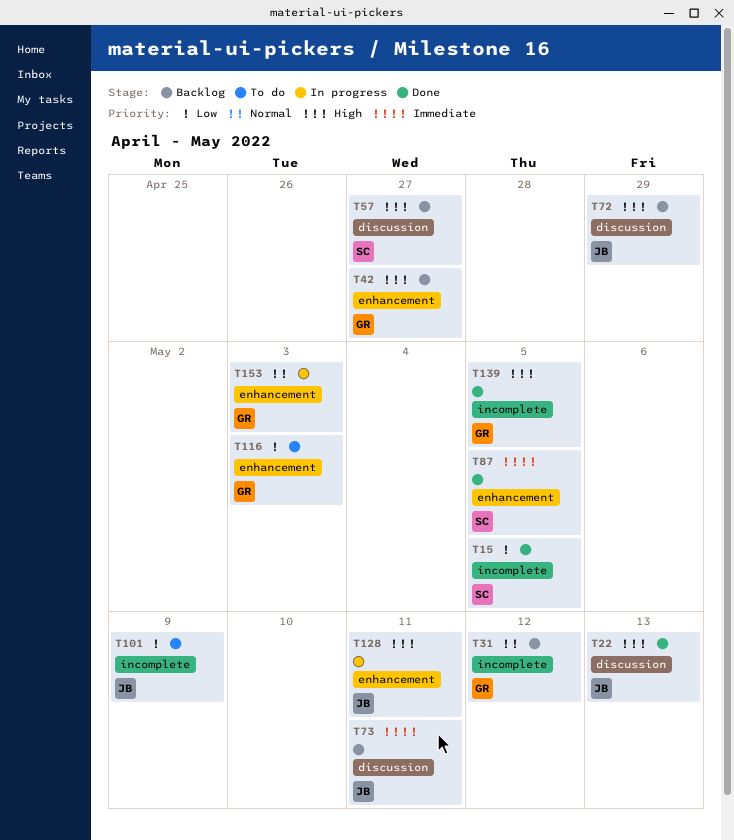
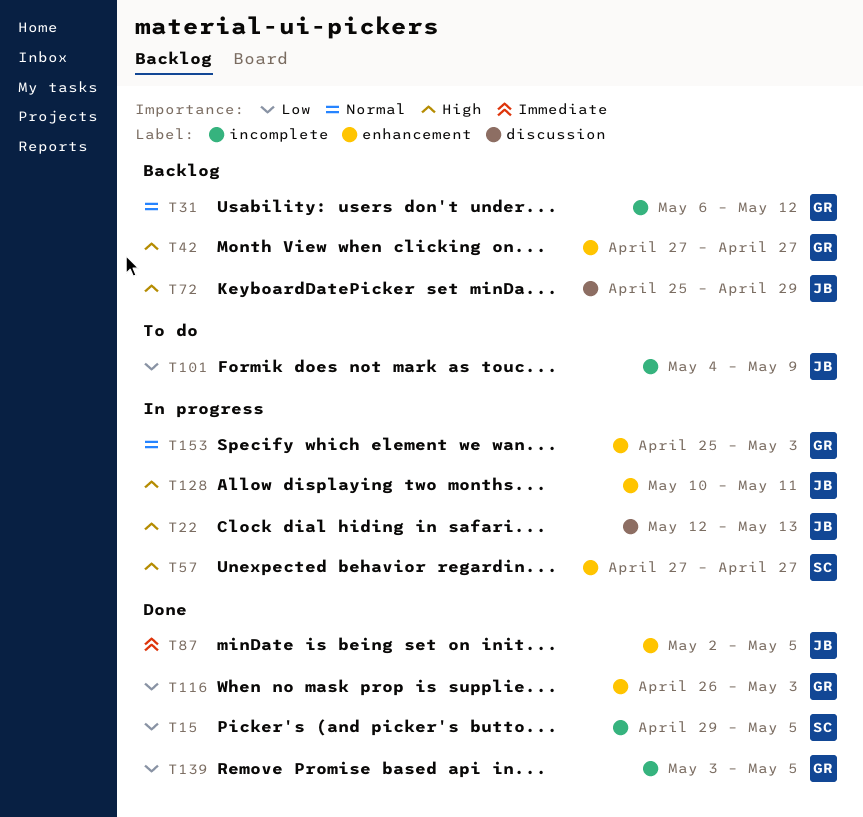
T22, status: Done -> In progress
T57, status: Backlog -> In progress
T57, label: discussion -> enhancement
T73: present -> none
T87, owner: SC -> JB
T116, status: To do -> Done
T139, priority: High -> Low

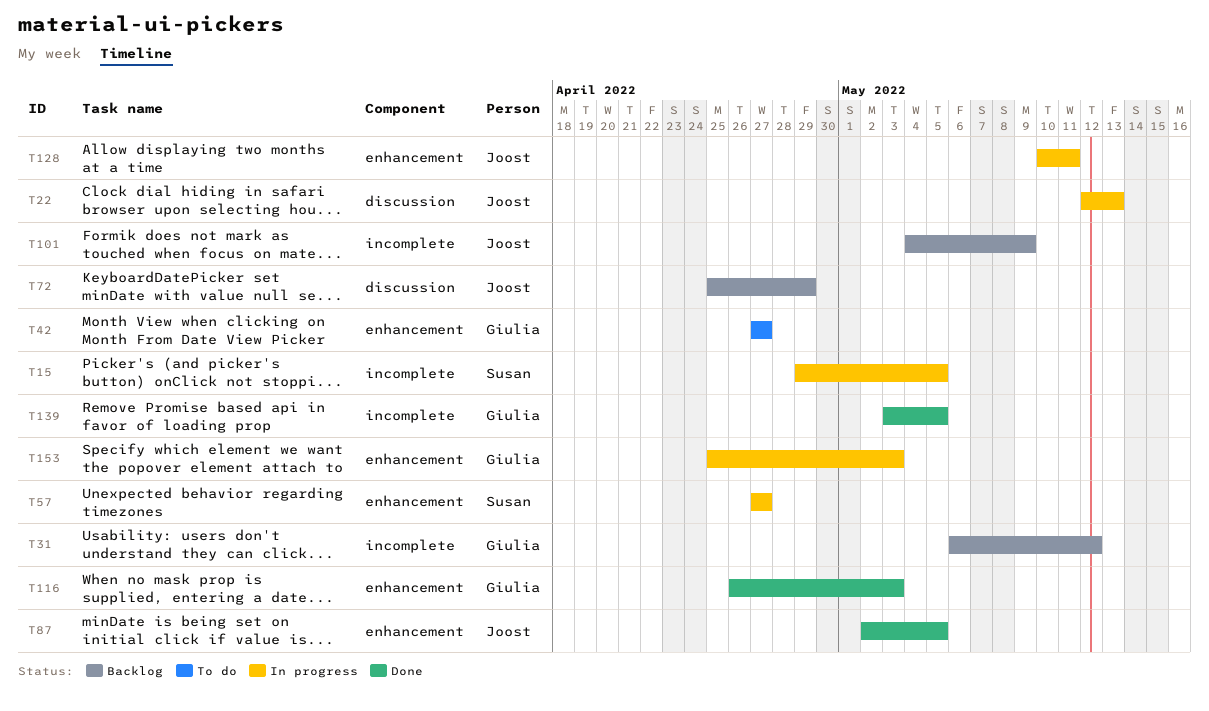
T15, status: Done -> In progress
T42, status: Backlog -> To do
T101, status: To do -> Backlog

